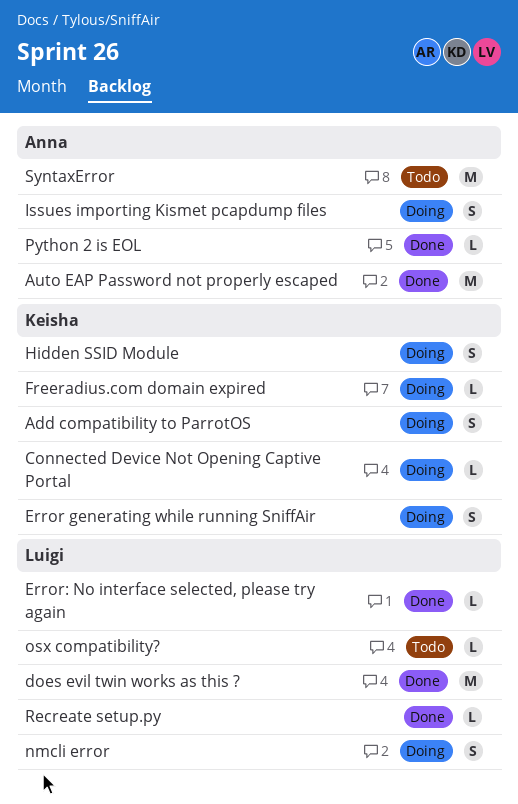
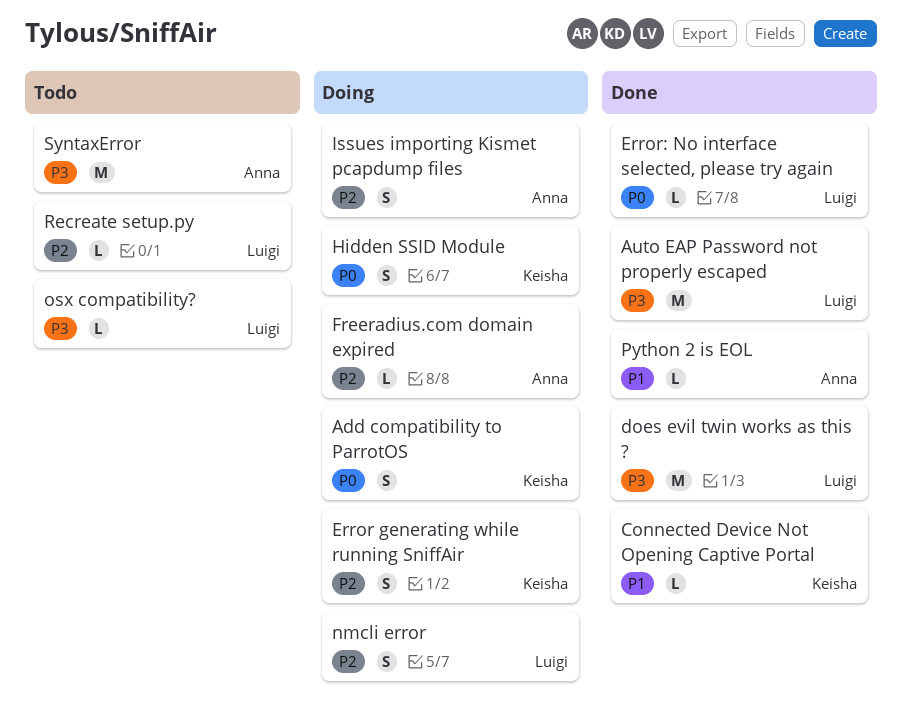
Auto EAP Password not properly escaped, owner: Anna -> Luigi
Connected Device Not Opening Captive Portal, status: Doing -> Done
Freeradius.com domain expired, owner: Keisha -> Anna
Recreate setup.py, status: Done -> Todo

